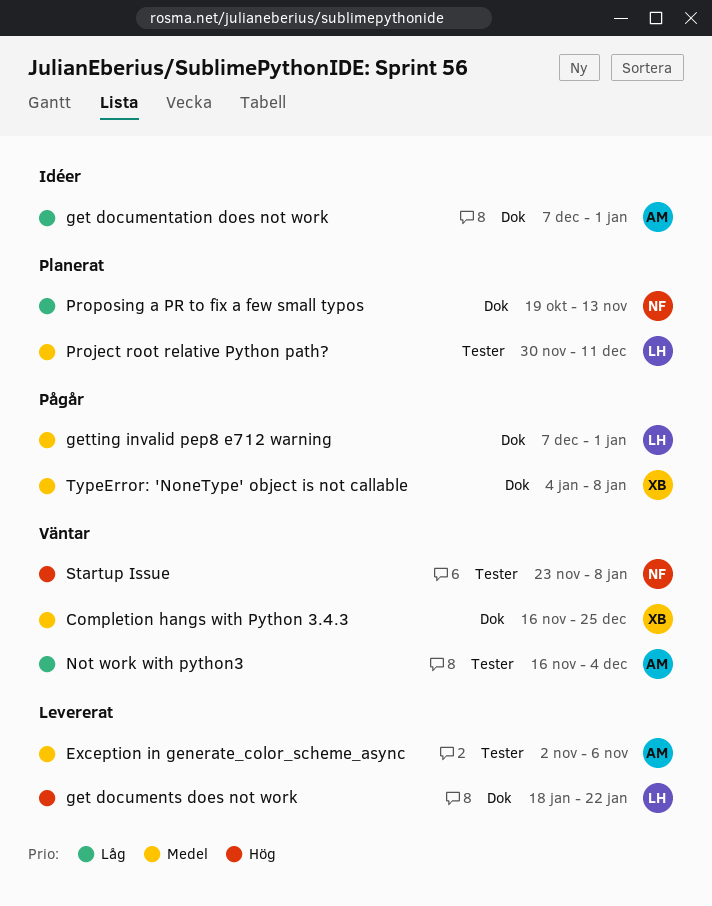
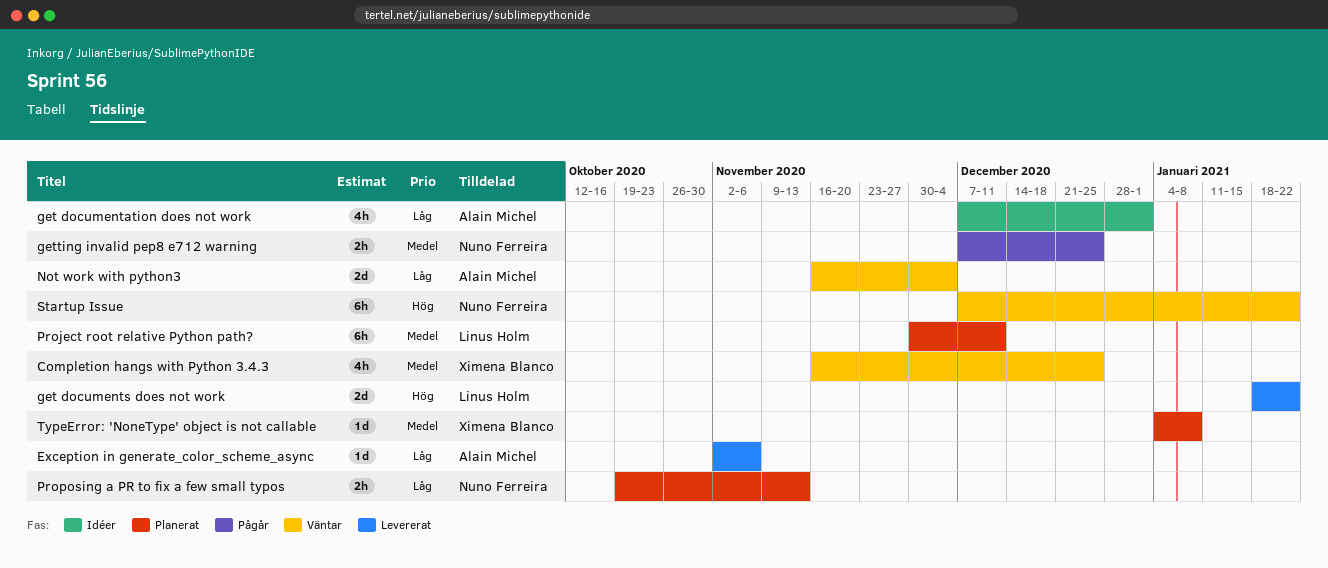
Exception in generate_color_scheme_async, priority: Medel -> Låg
getting invalid pep8 e712 warning, owner: Linus Holm -> Nuno Ferreira
getting invalid pep8 e712 warning, due: Jan 1 -> Dec 25
Startup Issue, start: Nov 23 -> Dec 7
Startup Issue, due: Jan 8 -> Jan 22
TypeError: 'NoneType' object is not callable, status: Pågår -> Planerat

